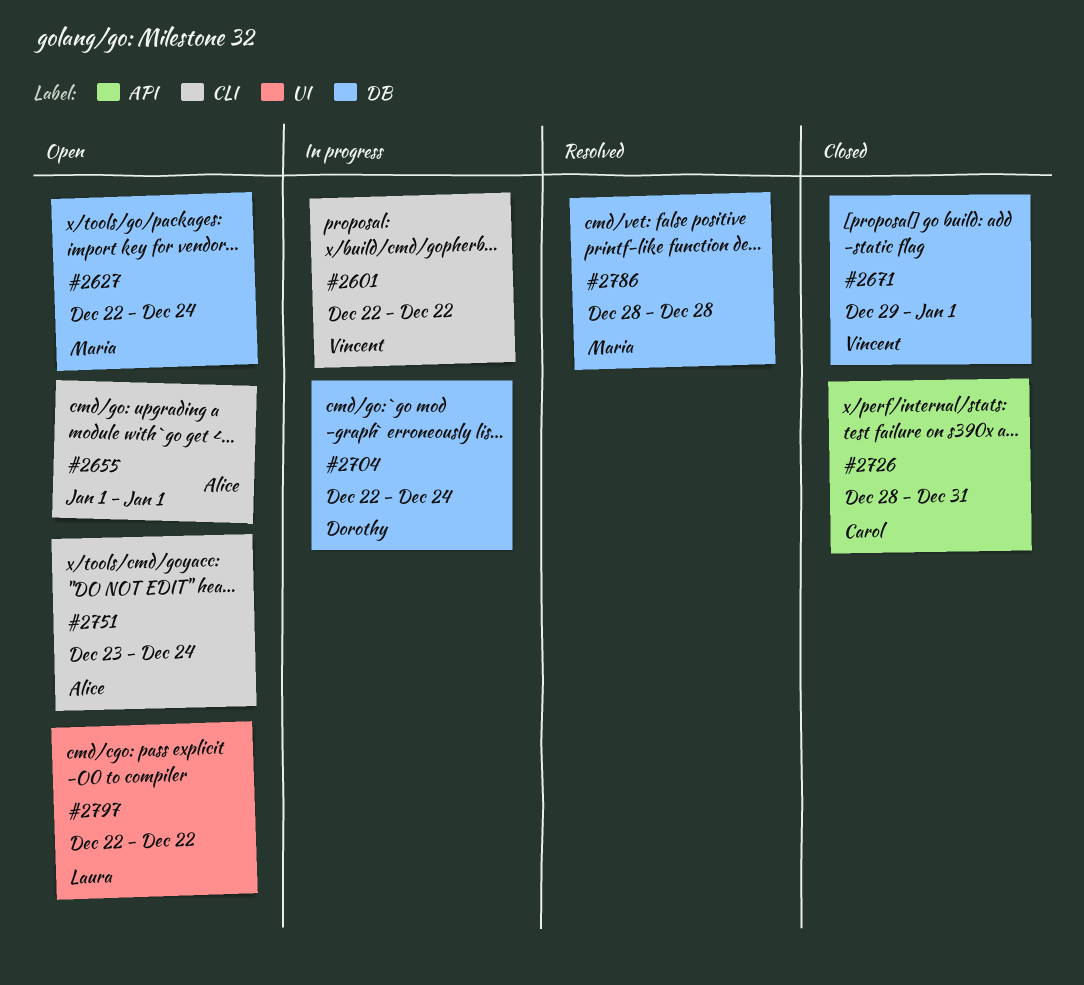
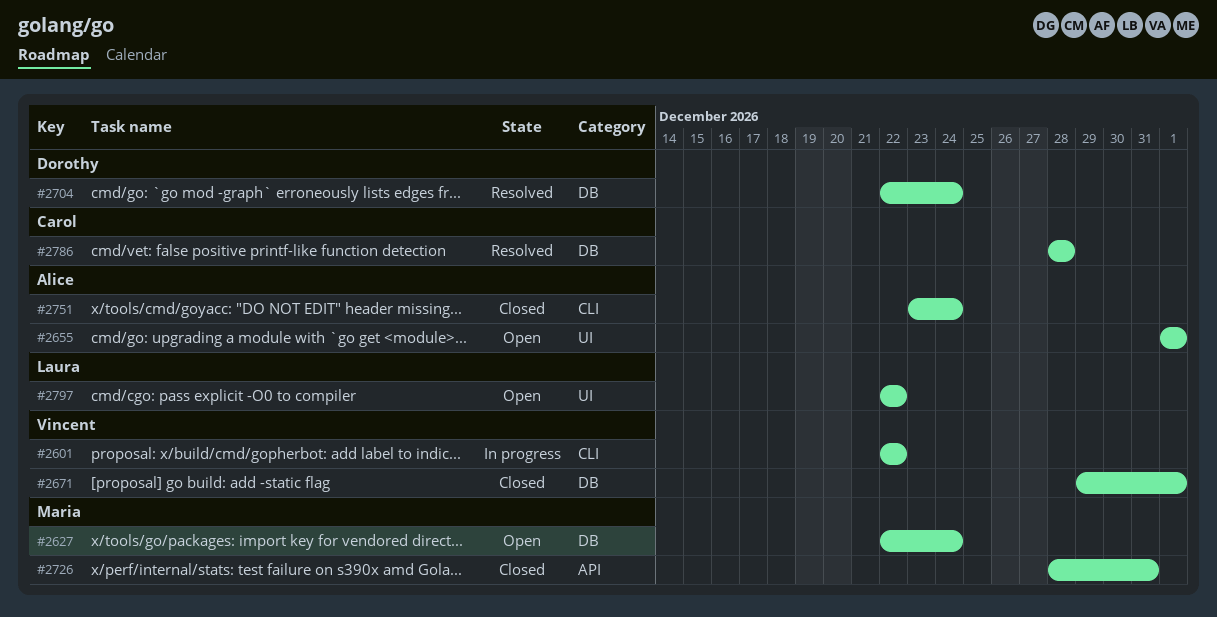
#2655, label: CLI -> UI
#2704, status: In progress -> Resolved
#2726, owner: Carol -> Maria
#2751, status: Open -> Closed
#2786, owner: Maria -> Carol

